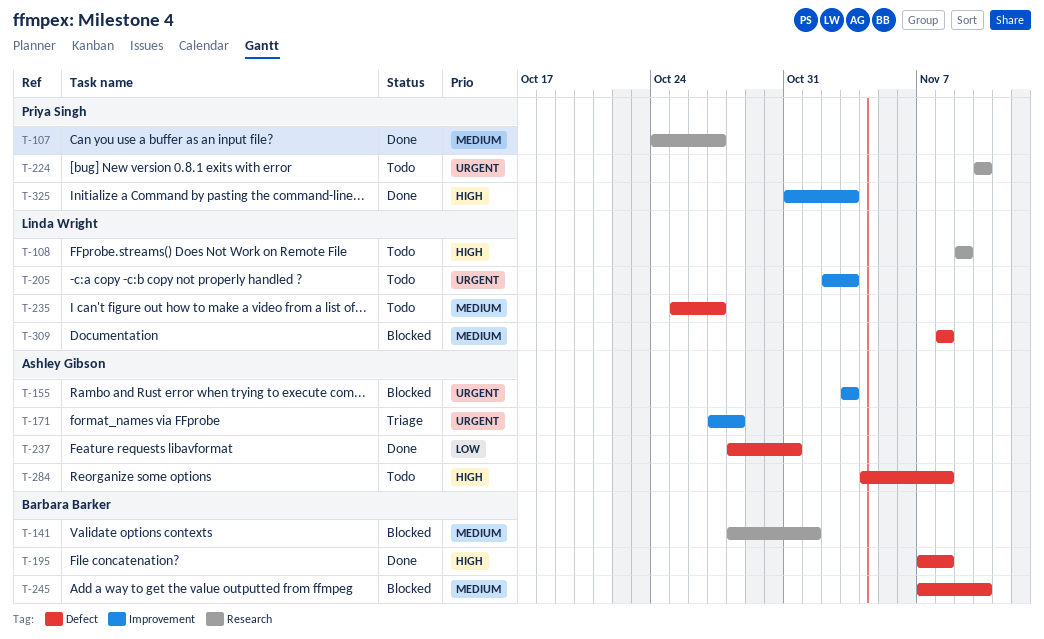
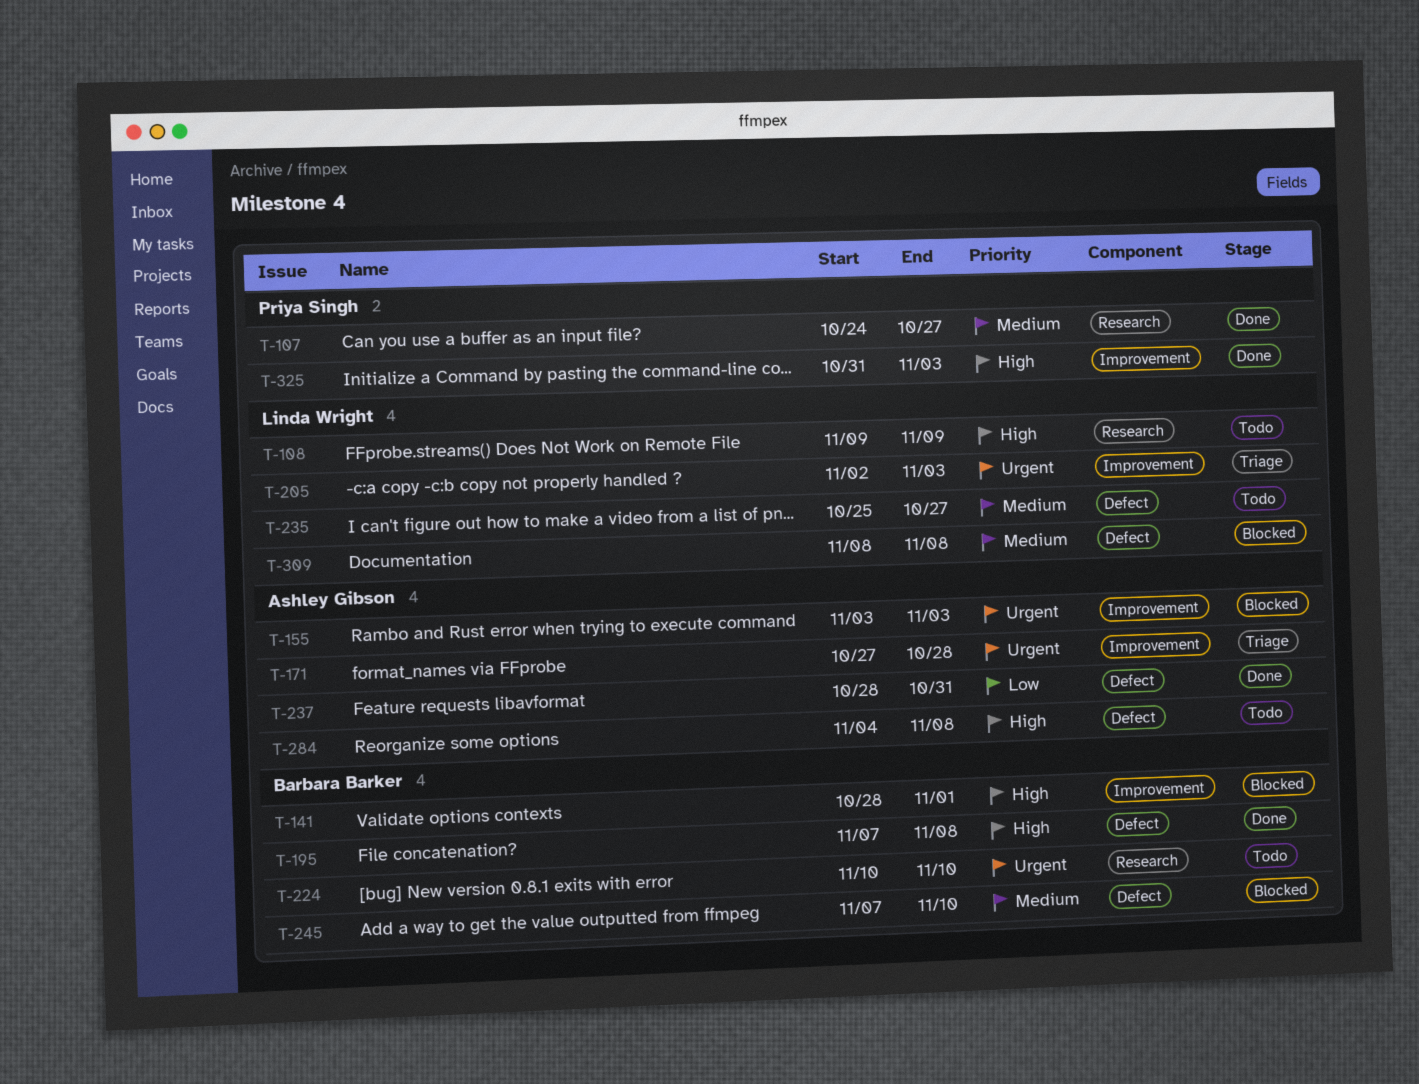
T-141, priority: Medium -> High
T-141, label: Research -> Improvement
T-205, status: Todo -> Triage
T-224, owner: Priya Singh -> Barbara Barker

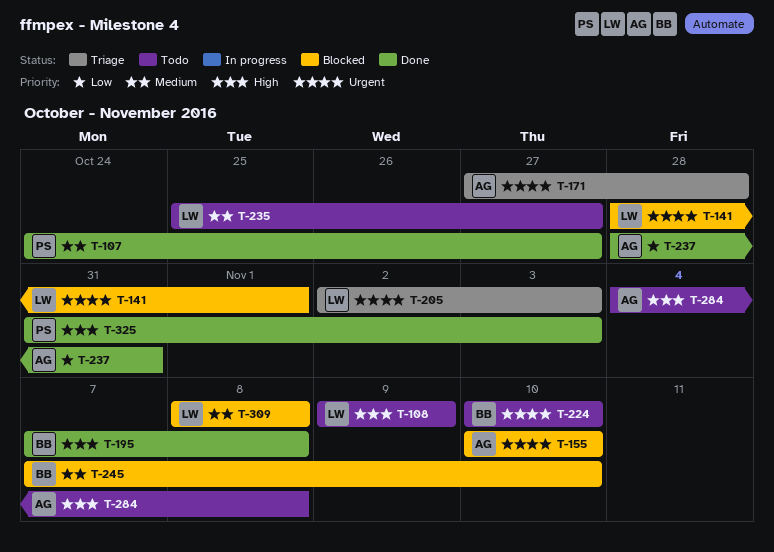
T-141, owner: Barbara Barker -> Linda Wright
T-141, priority: High -> Urgent
T-155, start: Nov 3 -> Nov 10
T-155, due: Nov 3 -> Nov 10

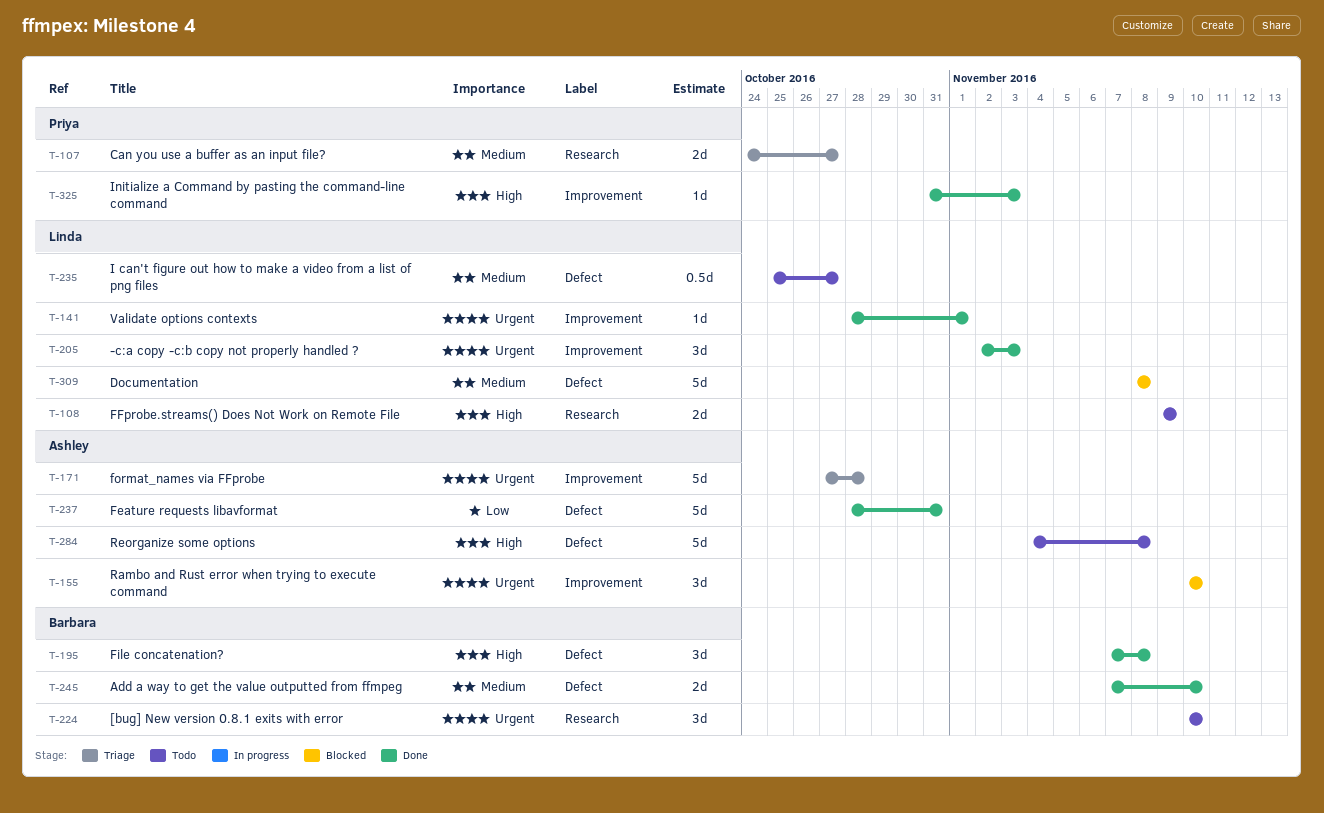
T-107, status: Done -> Triage
T-141, status: Blocked -> Done
T-205, status: Triage -> Done
T-245, status: Blocked -> Done

